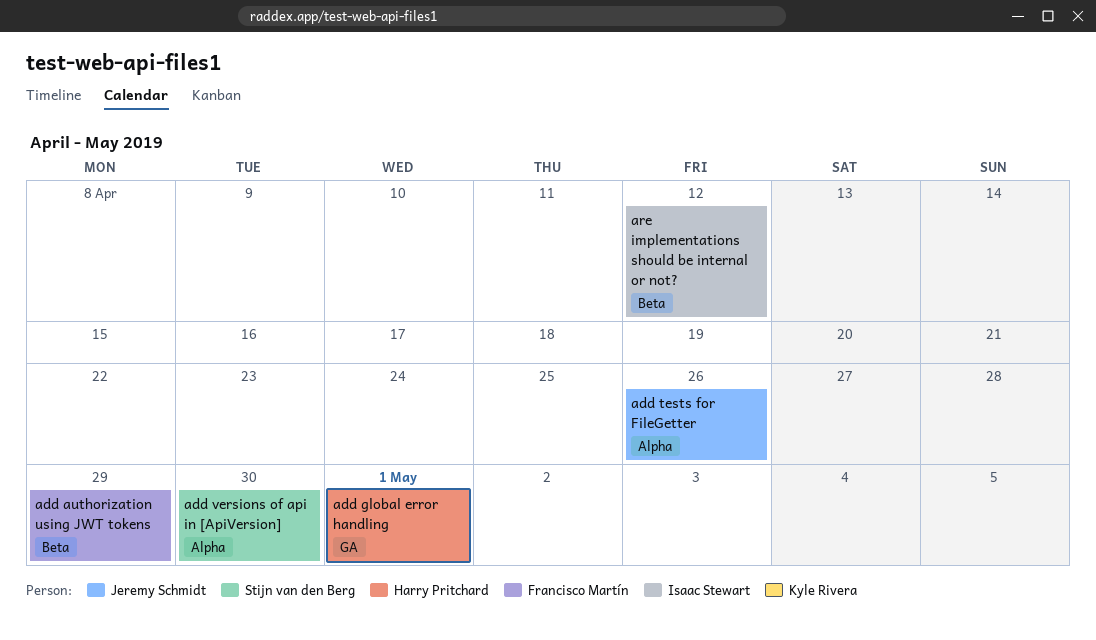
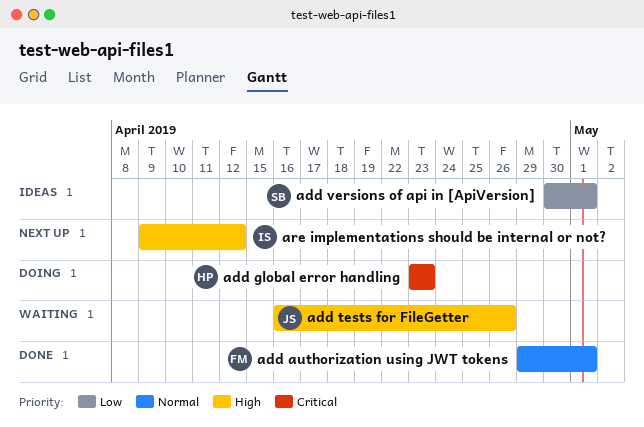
add authorization using JWT tokens, due: Apr 29 -> May 1
add global error handling, due: May 1 -> Apr 23
add versions of api in [ApiVersion], due: Apr 30 -> May 1

